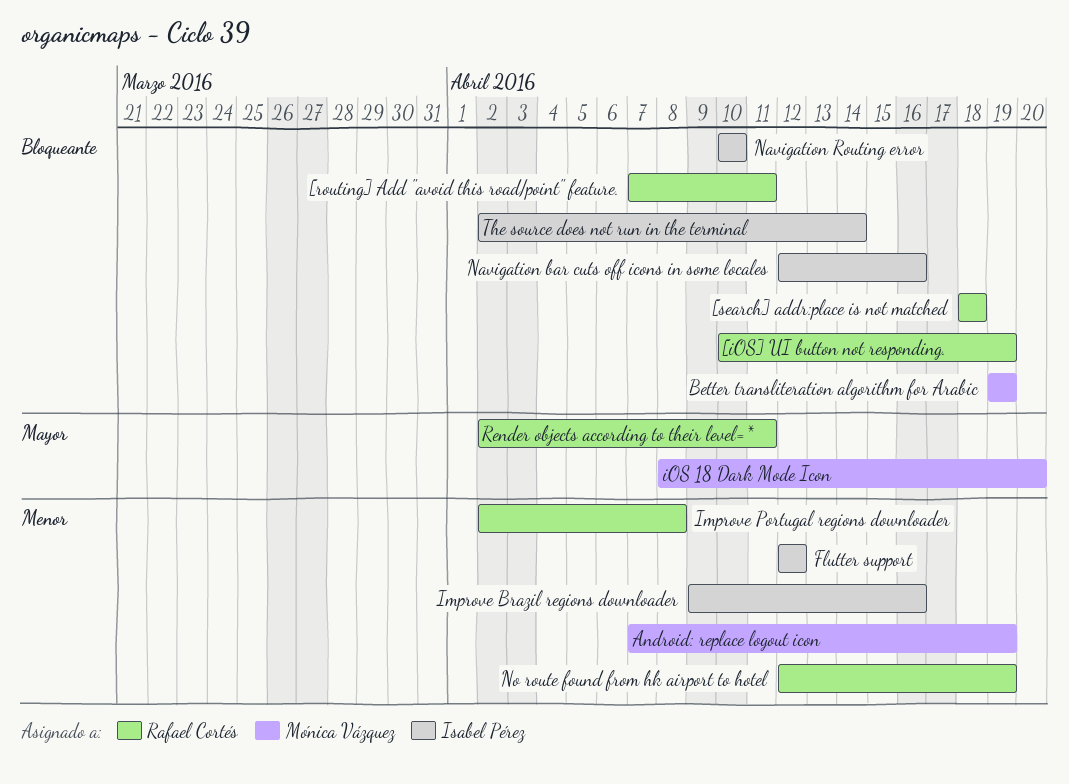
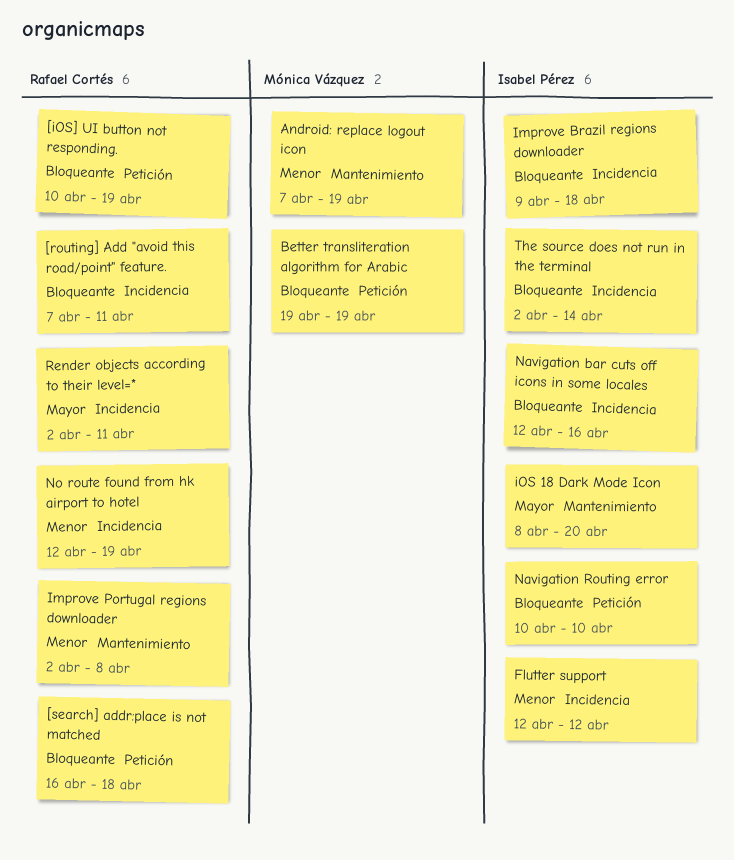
[search] addr:place is not matched, start: Apr 18 -> Apr 16
Improve Brazil regions downloader, priority: Menor -> Bloqueante
Improve Brazil regions downloader, due: Apr 16 -> Apr 18
iOS 18 Dark Mode Icon, owner: Mónica Vázquez -> Isabel Pérez

